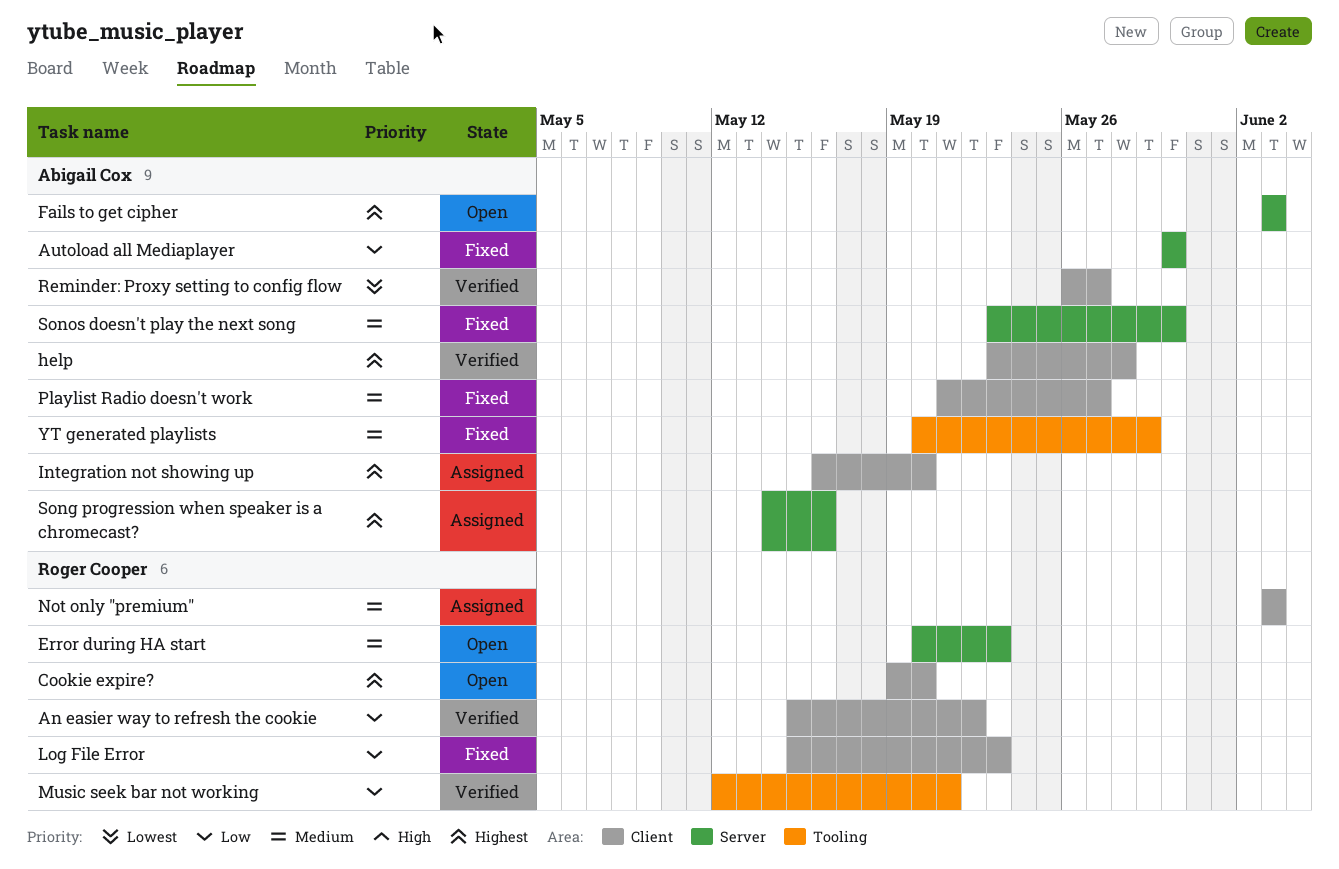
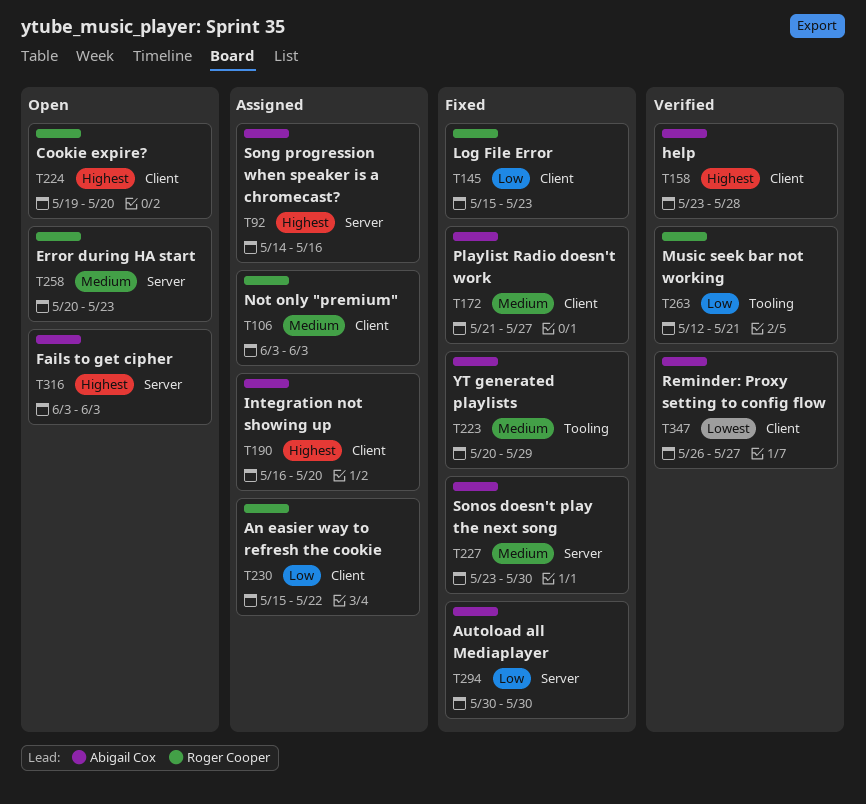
An easier way to refresh the cookie, status: Verified -> Assigned

